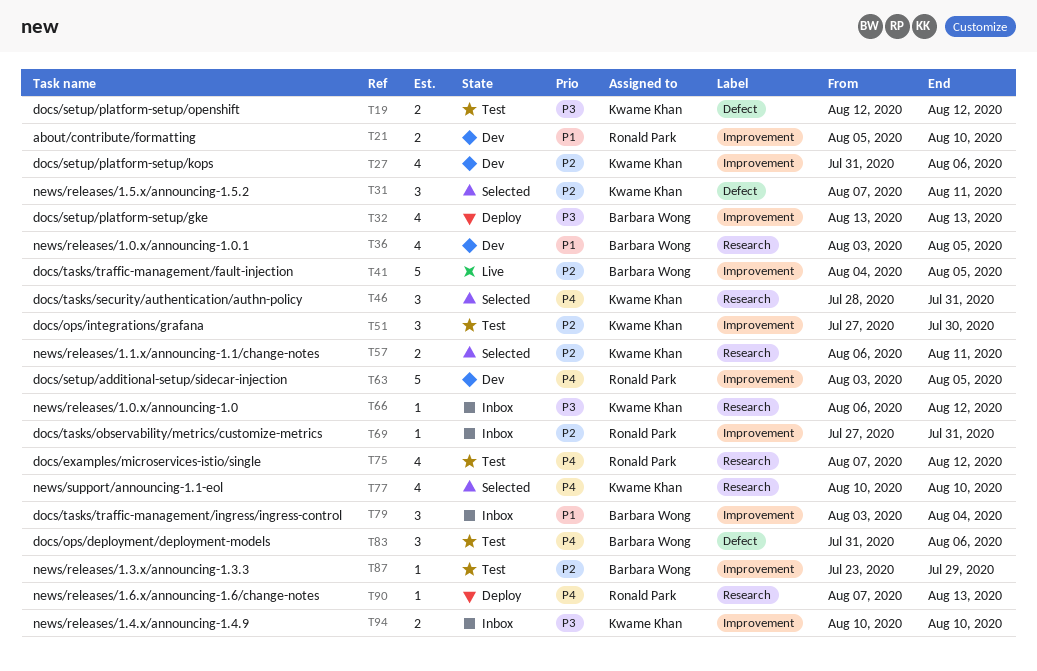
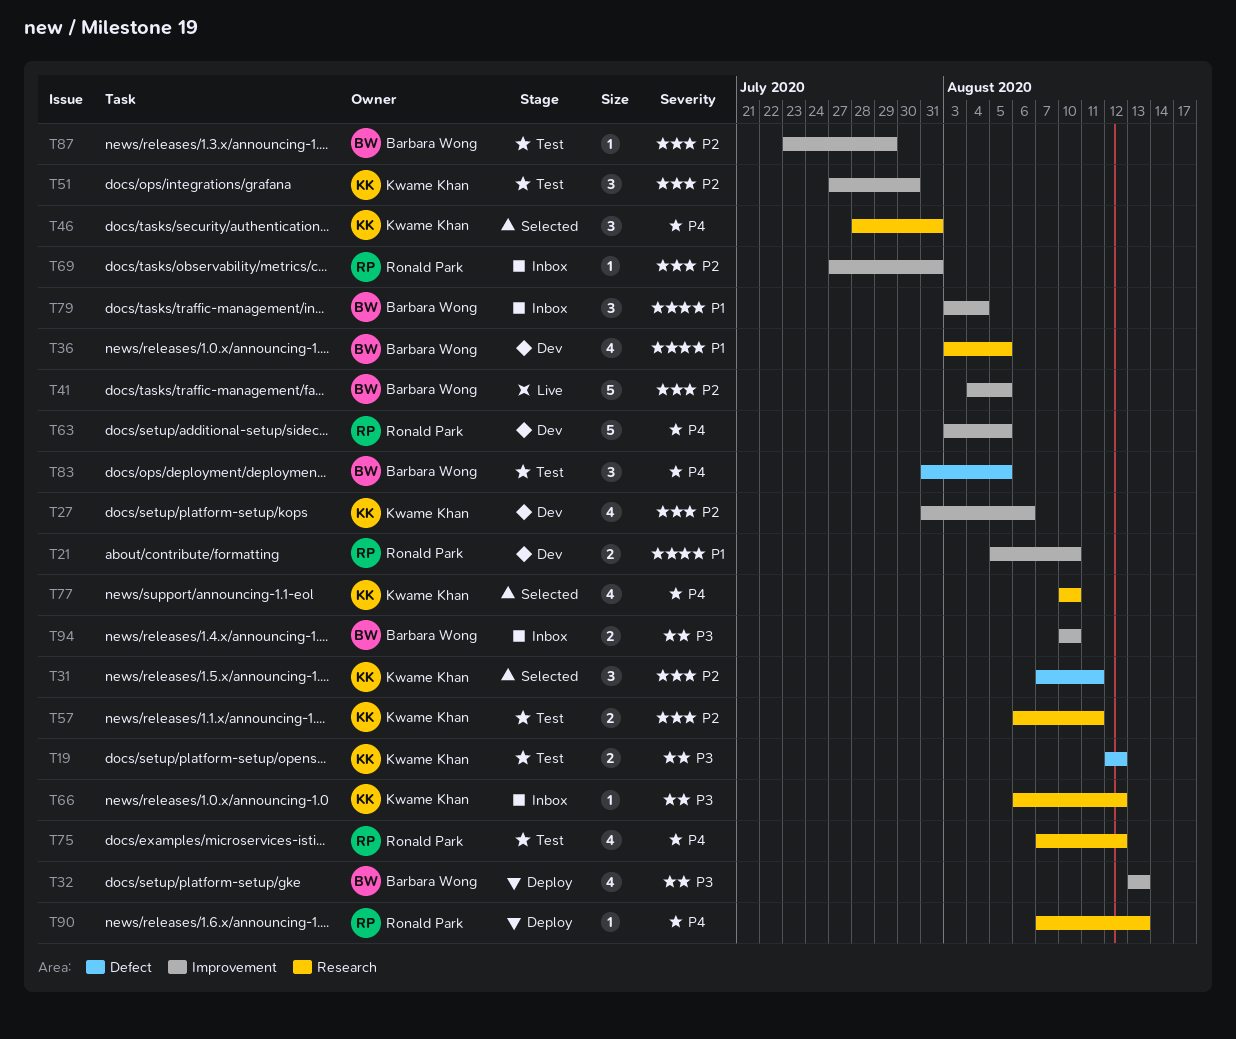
T57, status: Selected -> Test
T83, due: Aug 6 -> Aug 5
T94, owner: Kwame Khan -> Barbara Wong

